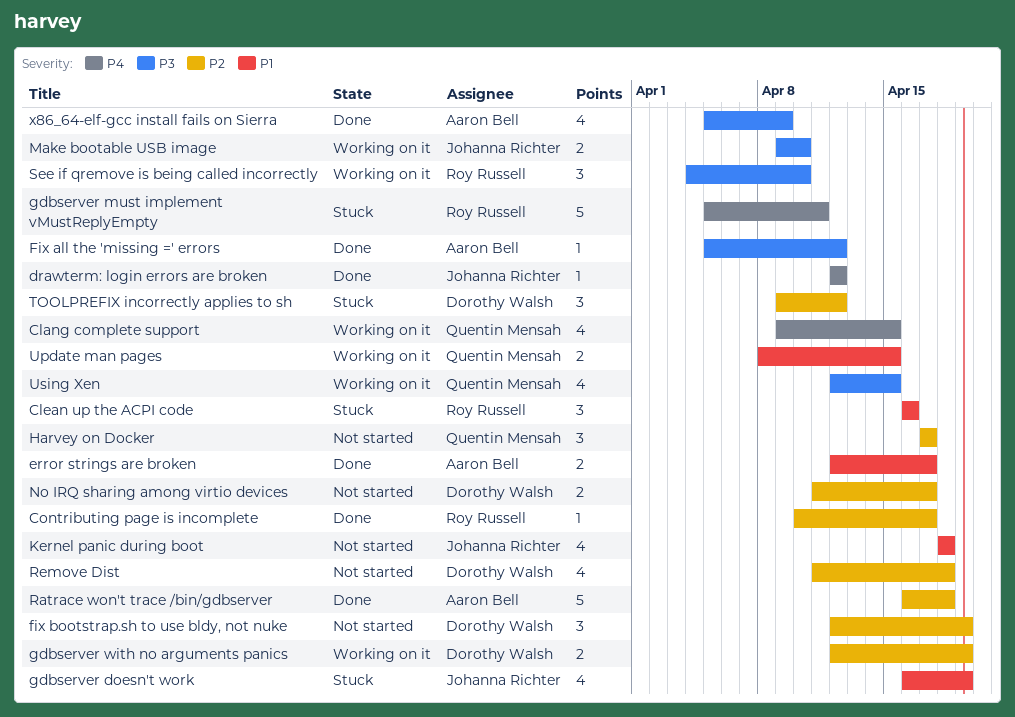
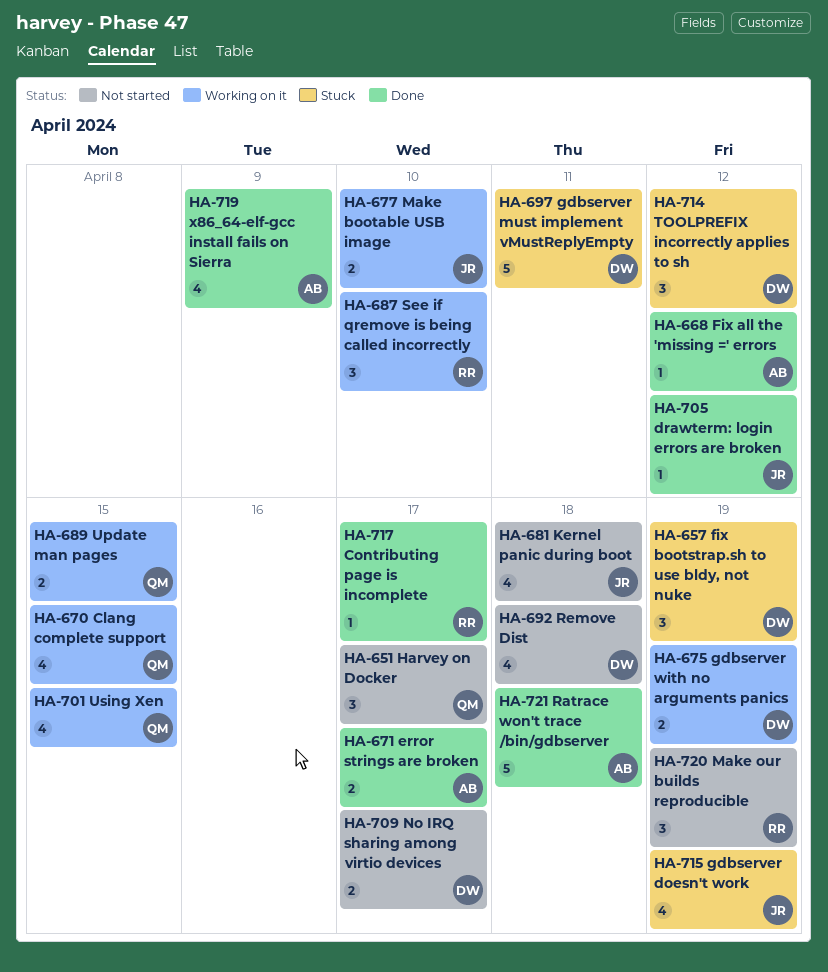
Clean up the ACPI code: present -> none
fix bootstrap.sh to use bldy, not nuke, status: Not started -> Stuck
gdbserver must implement vMustReplyEmpty, owner: Roy Russell -> Dorothy Walsh
Make our builds reproducible: none -> present

